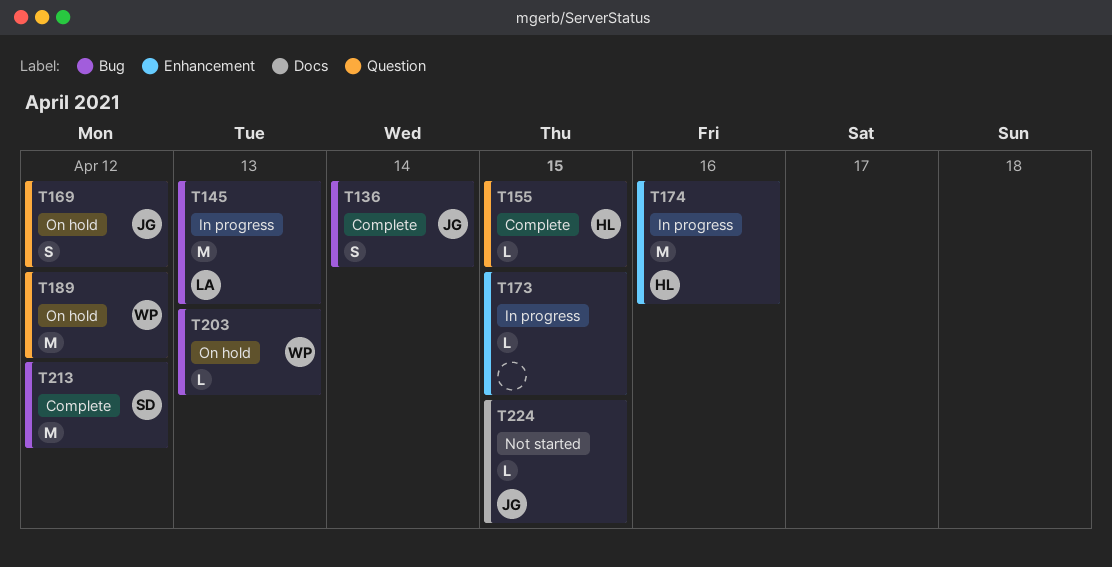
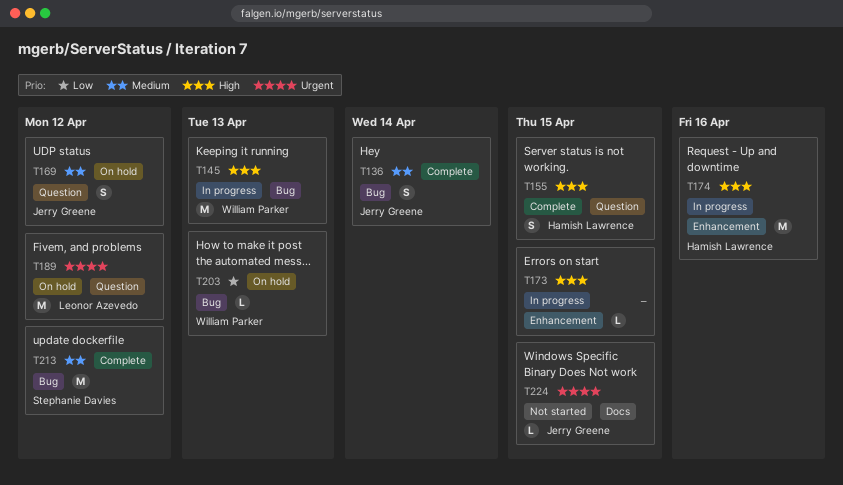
T145, owner: Leonor Azevedo -> William Parker
T155, estimate: L -> S
T189, owner: William Parker -> Leonor Azevedo

